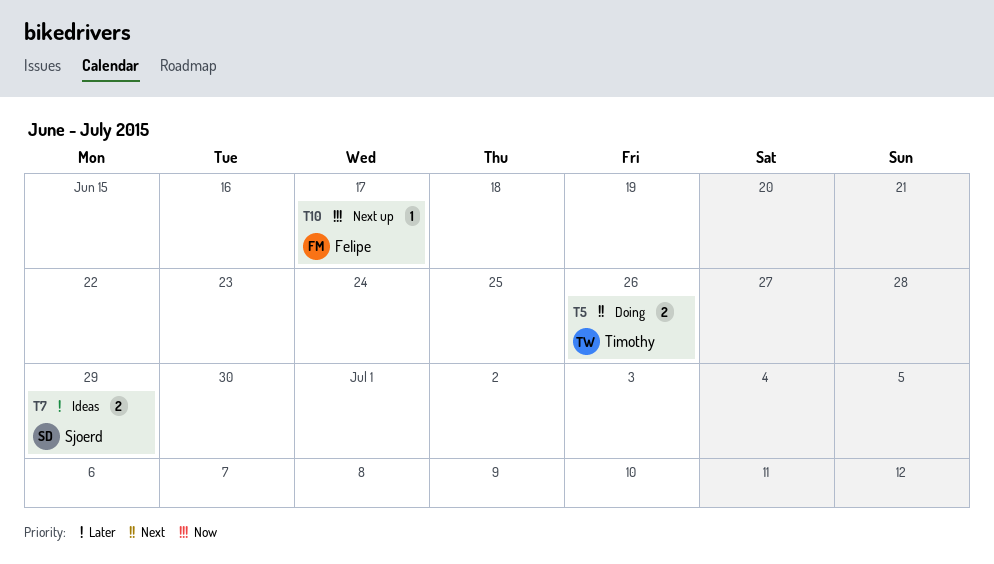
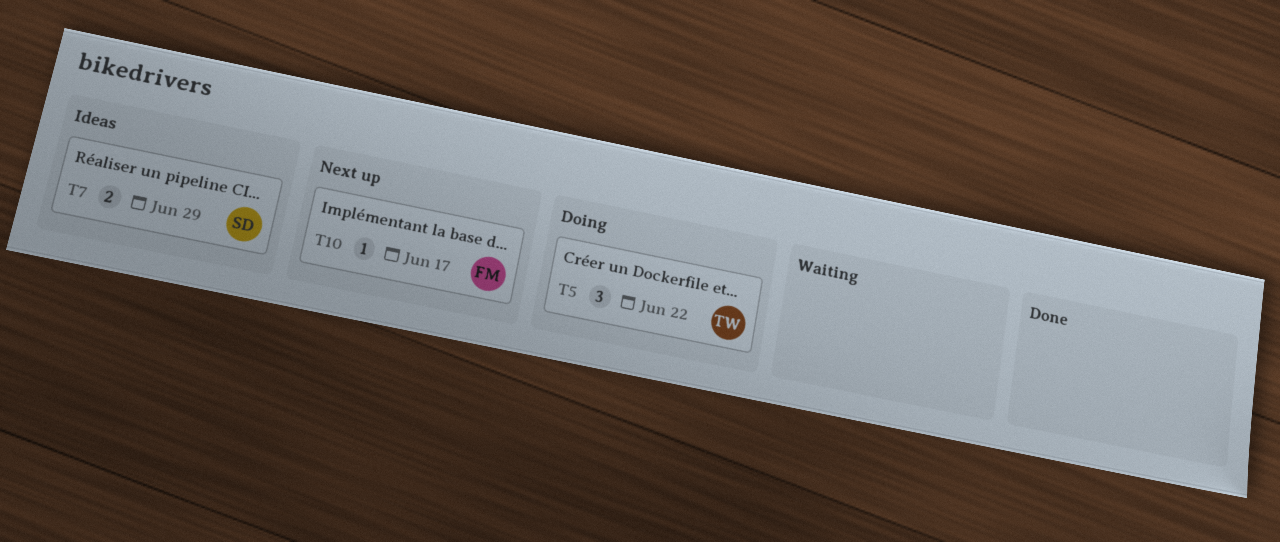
T5, estimate: 2 -> 3
T5, due: Jun 26 -> Jun 22

